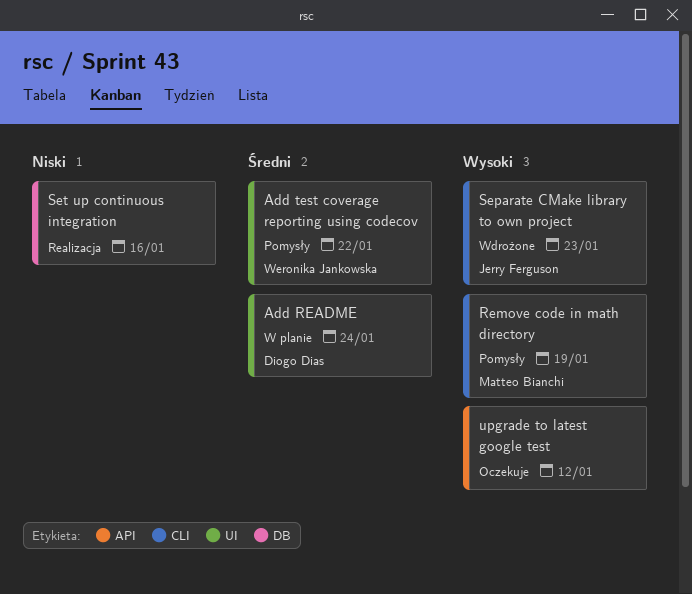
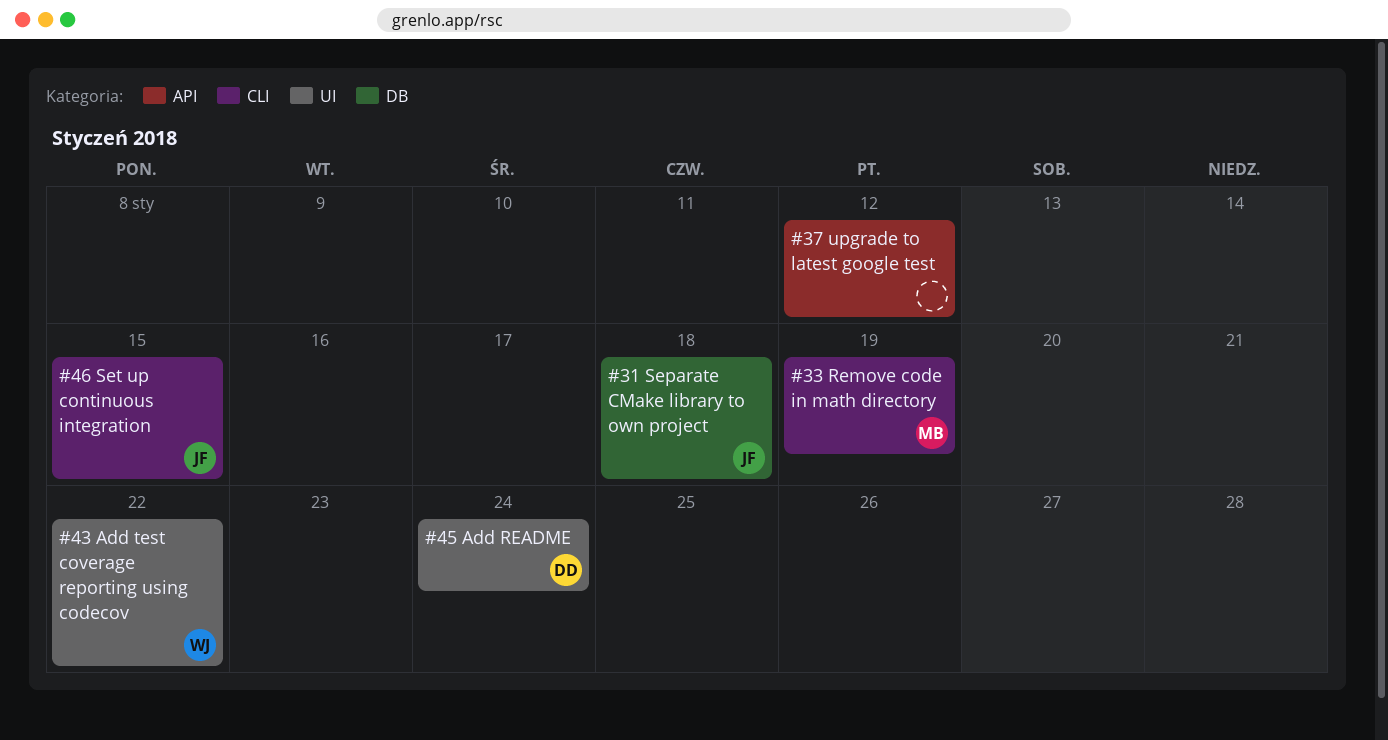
Separate CMake library to own project, label: CLI -> DB
Separate CMake library to own project, due: Jan 23 -> Jan 18
Set up continuous integration, owner: none -> Jerry Ferguson
Set up continuous integration, label: DB -> CLI
Set up continuous integration, due: Jan 16 -> Jan 15

